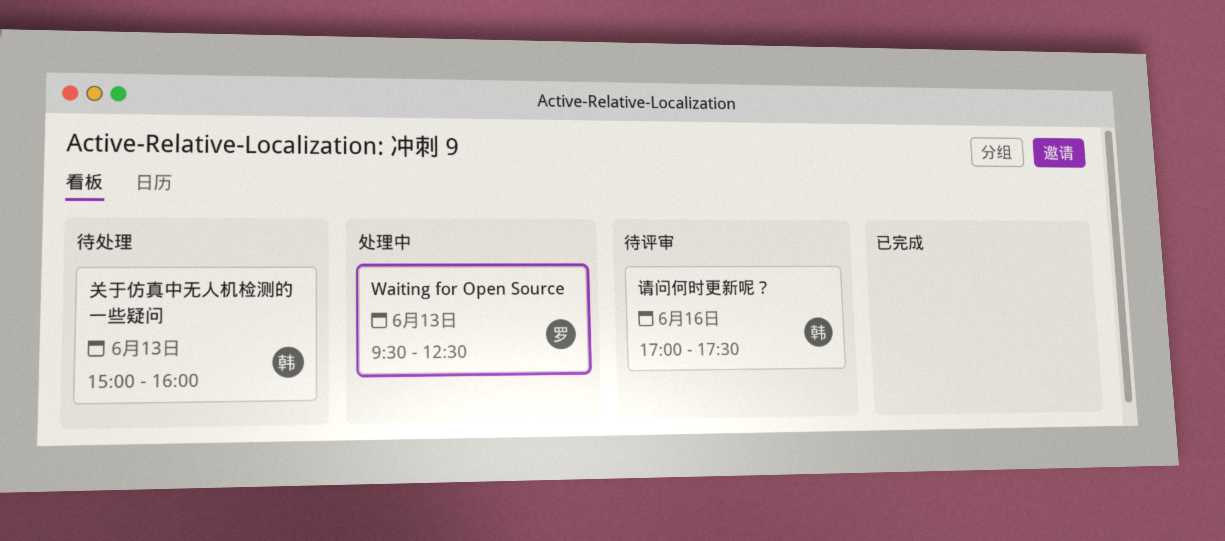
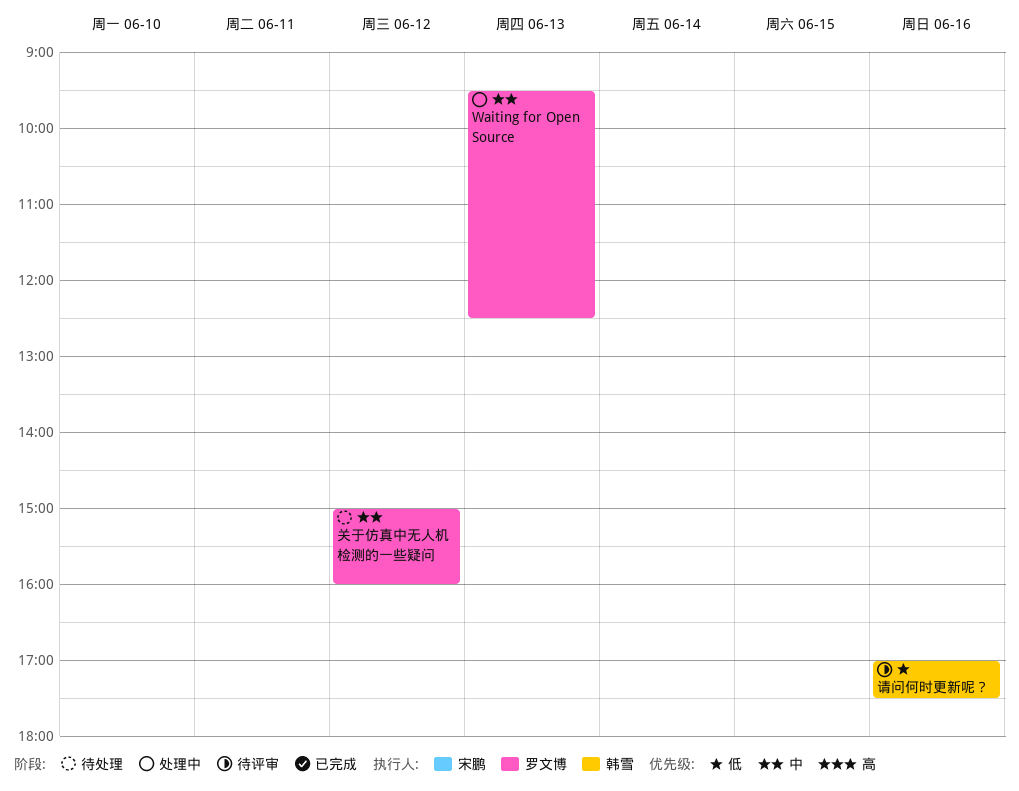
关于仿真中无人机检测的一些疑问, owner: 韩雪 -> 罗文博
关于仿真中无人机检测的一些疑问, day: Jun 13 -> Jun 12

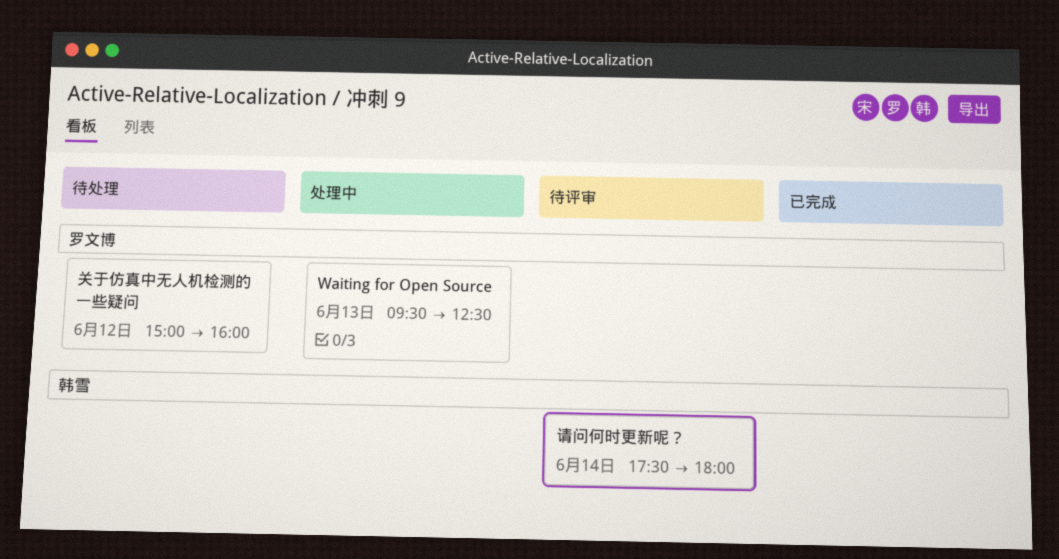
请问何时更新呢？, day: Jun 16 -> Jun 14
请问何时更新呢？, begins: 17:00 -> 17:30
请问何时更新呢？, ends: 17:30 -> 18:00

